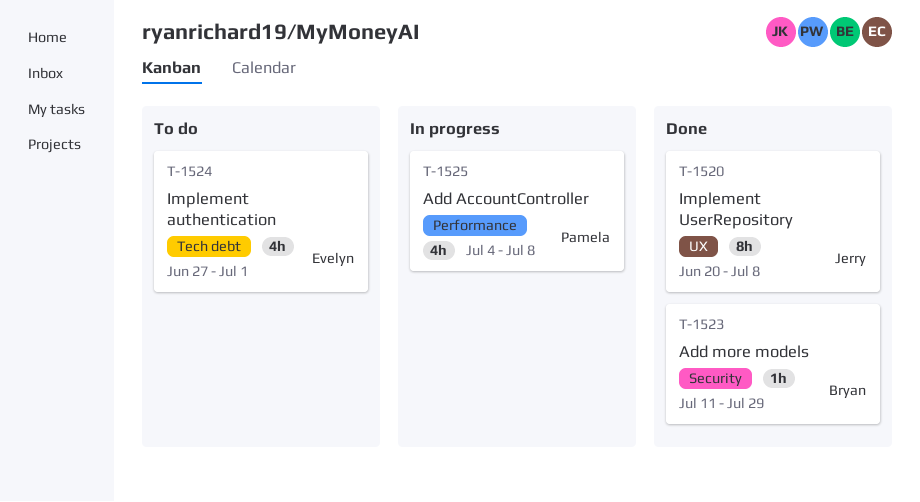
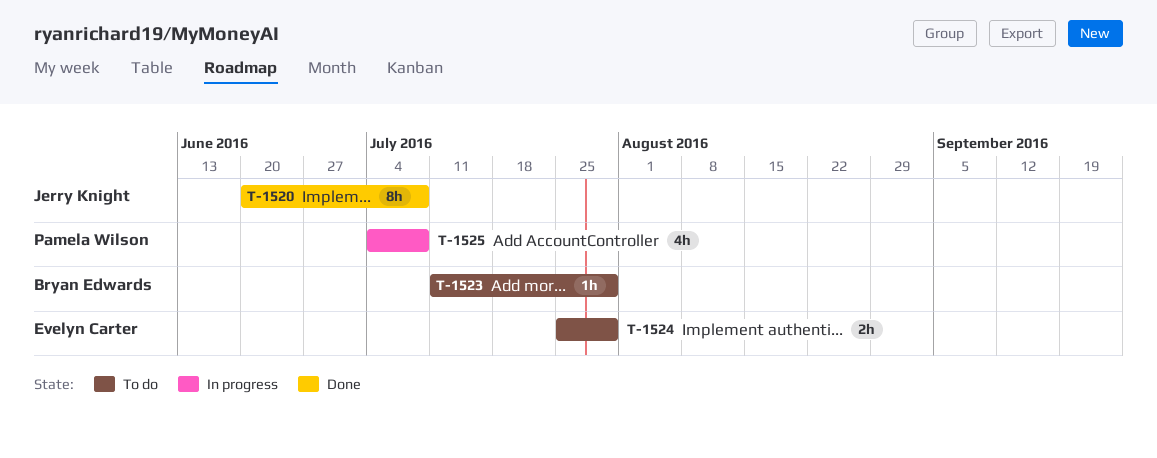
T-1523, status: Done -> To do
T-1524, estimate: 4h -> 2h
T-1524, start: Jun 27 -> Jul 25
T-1524, due: Jul 1 -> Jul 29

